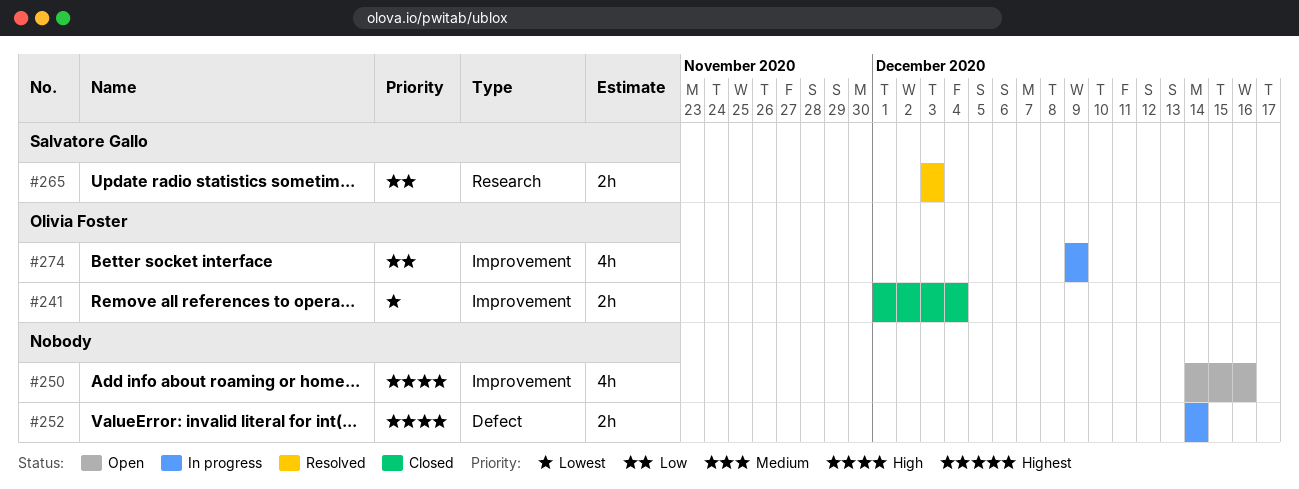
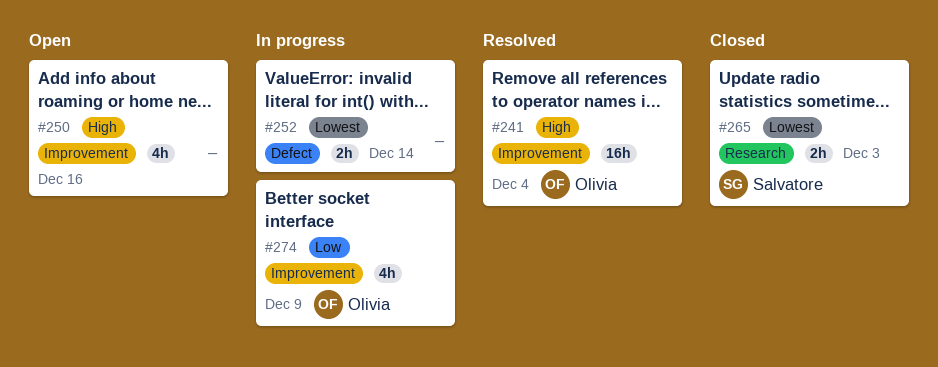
#241, status: Closed -> Resolved
#241, priority: Lowest -> High
#241, estimate: 2h -> 16h
#252, priority: High -> Lowest
#265, status: Resolved -> Closed
#265, priority: Low -> Lowest

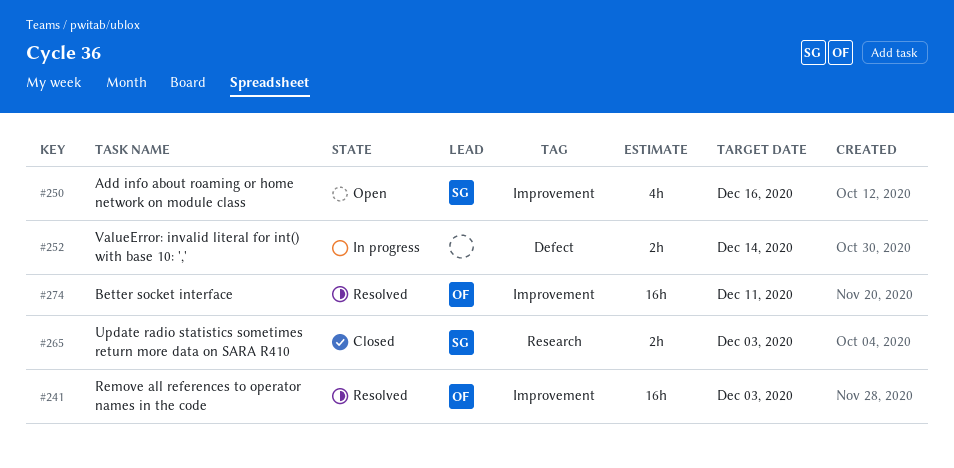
#241, due: Dec 4 -> Dec 3
#250, owner: none -> Salvatore
#274, status: In progress -> Resolved
#274, estimate: 4h -> 16h
#274, due: Dec 9 -> Dec 11

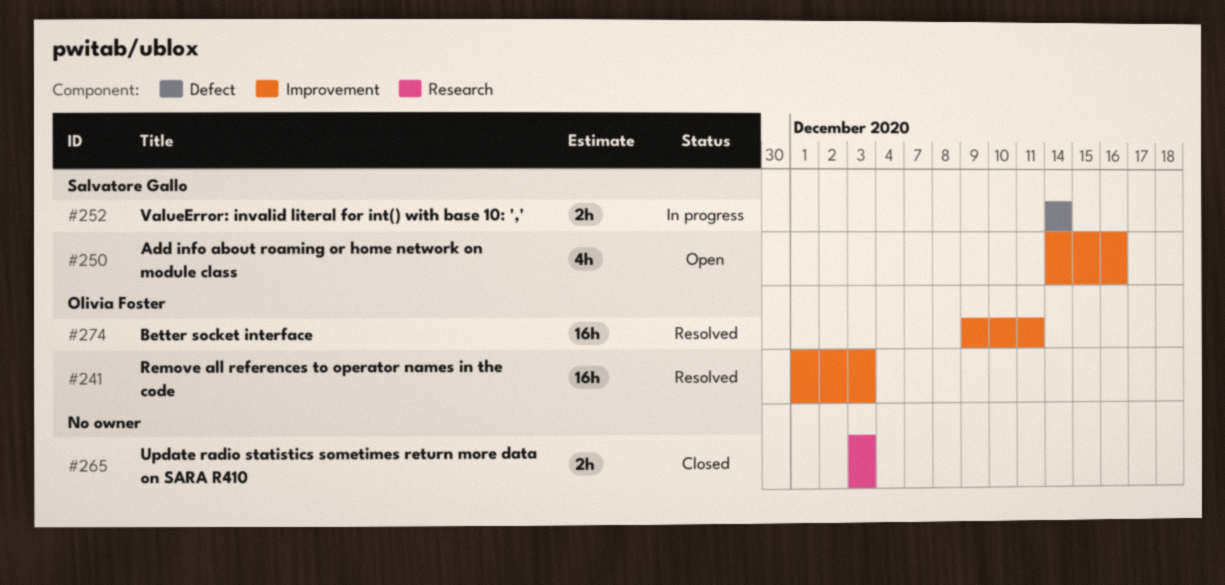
#252, owner: none -> Salvatore Gallo
#265, owner: Salvatore Gallo -> none

